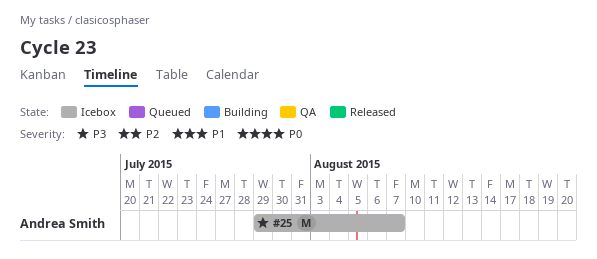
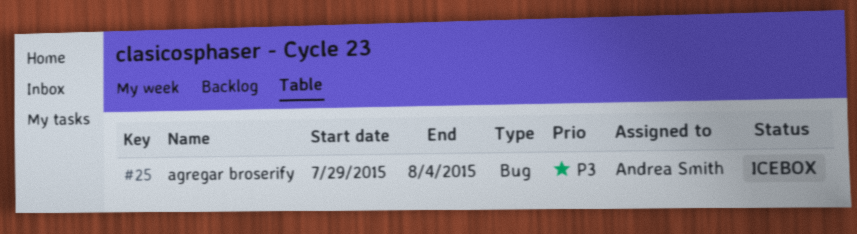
#25, due: Aug 7 -> Aug 4

